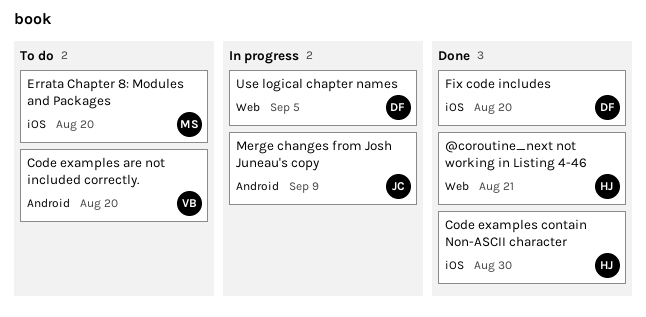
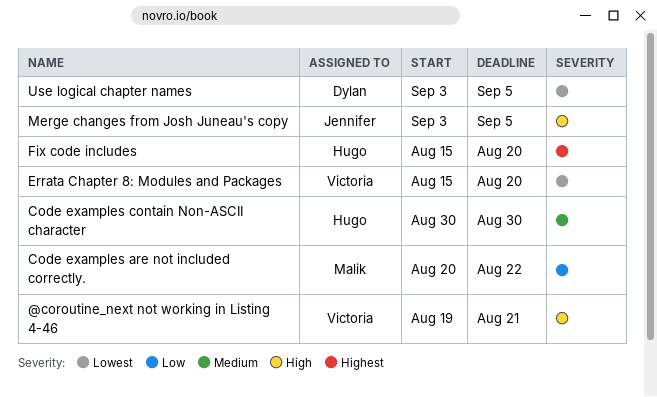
@coroutine_next not working in Listing 4-46, owner: Hugo -> Victoria
Code examples are not included correctly., owner: Victoria -> Malik
Code examples are not included correctly., due: Aug 20 -> Aug 22
Errata Chapter 8: Modules and Packages, owner: Malik -> Victoria
Fix code includes, owner: Dylan -> Hugo
Merge changes from Josh Juneau's copy, due: Sep 9 -> Sep 5

